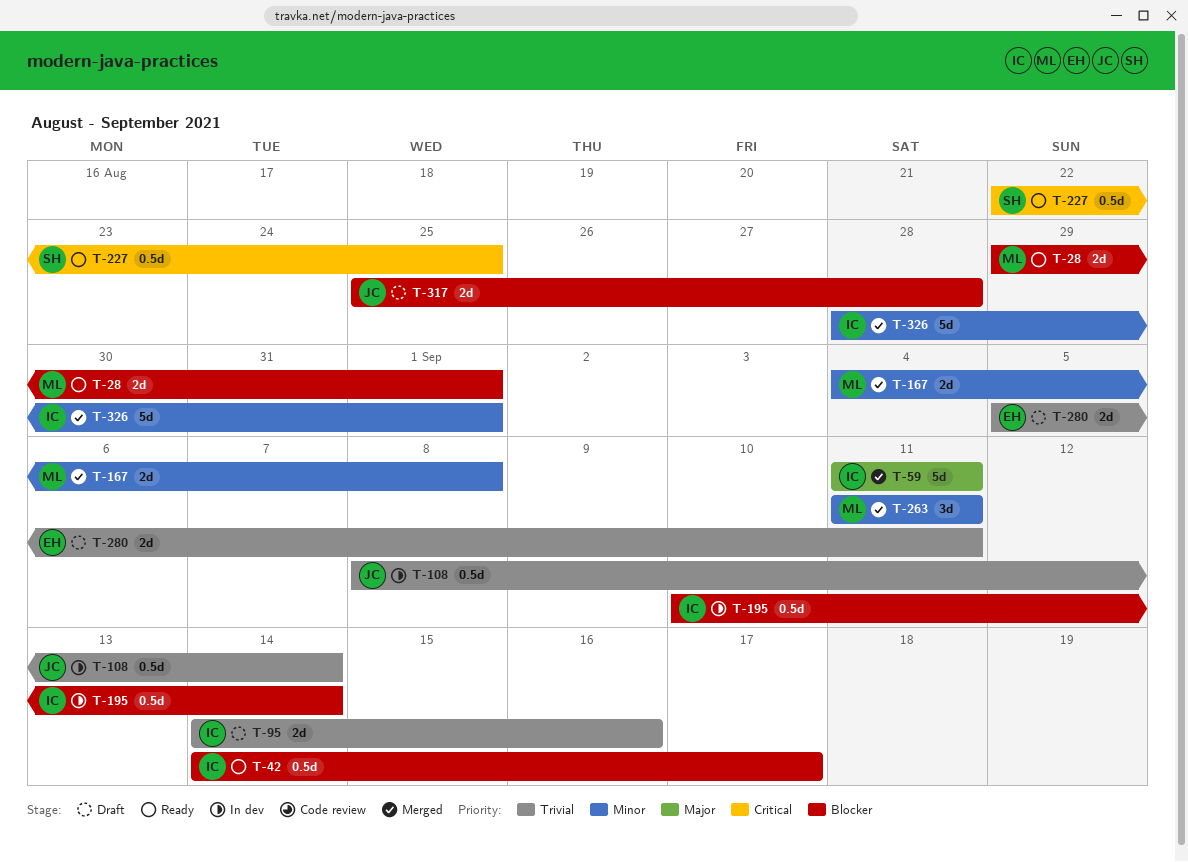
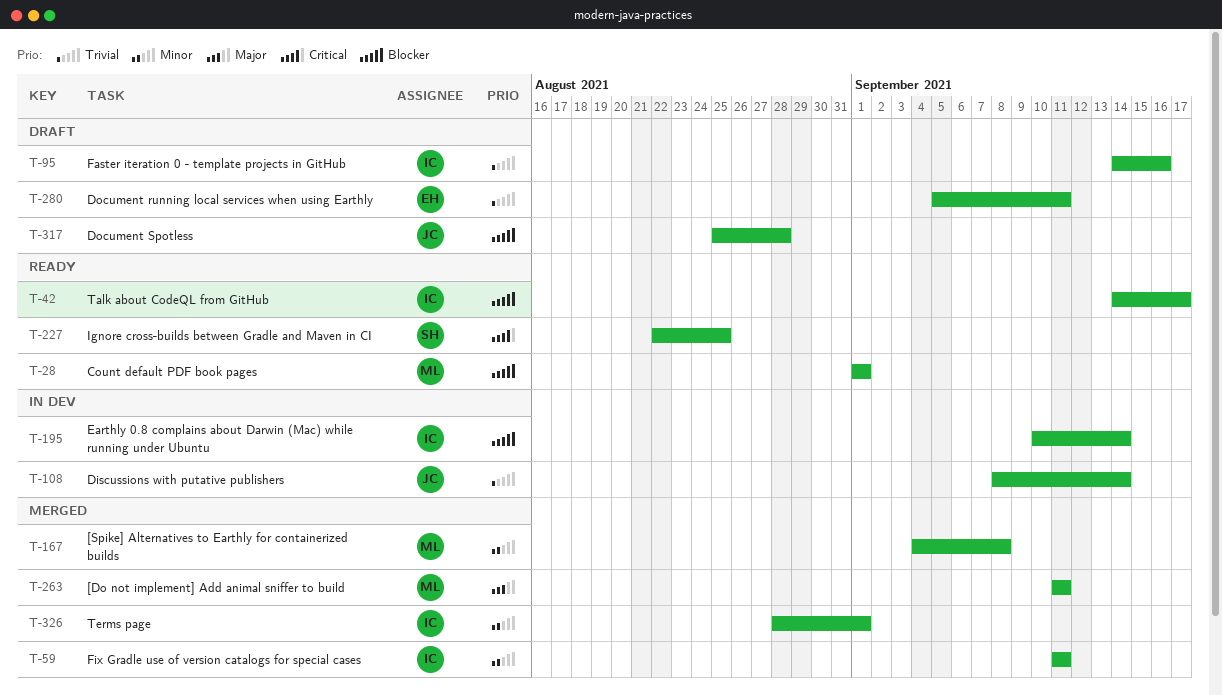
T-28, start: Aug 29 -> Sep 1
T-59, priority: Major -> Minor
T-263, priority: Minor -> Major

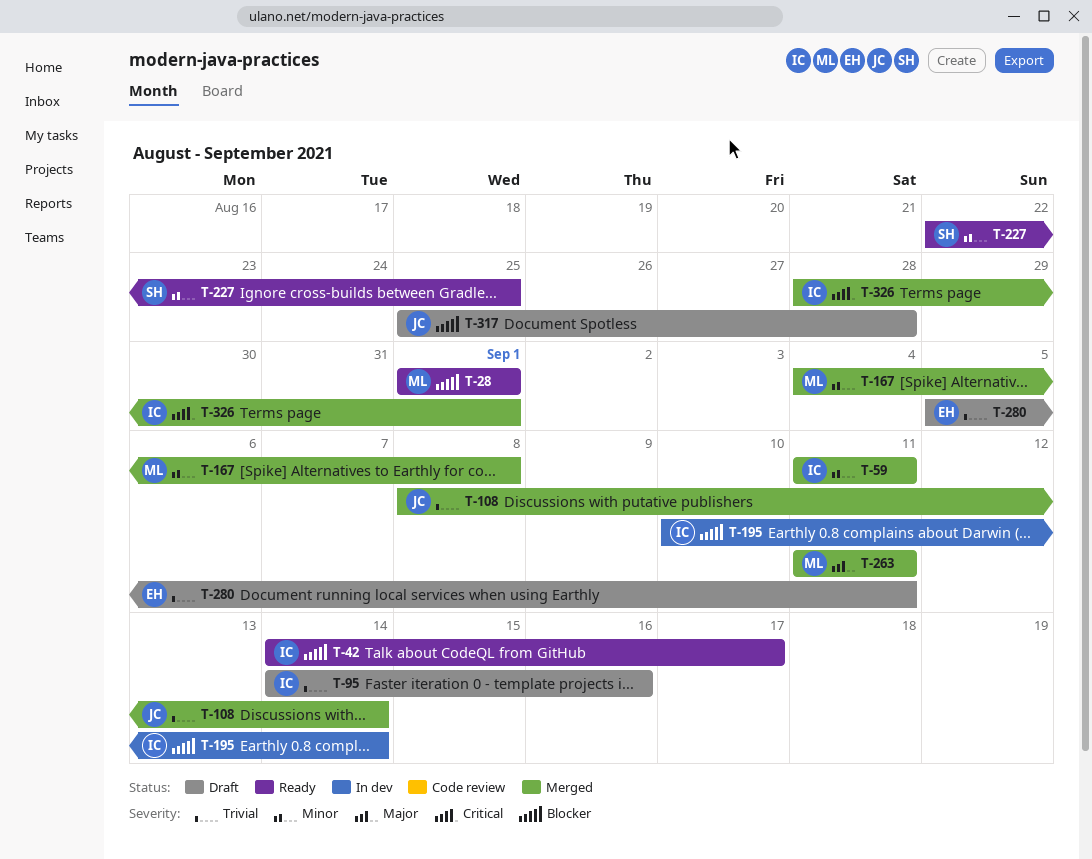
T-108, status: In dev -> Merged
T-227, priority: Critical -> Minor
T-326, priority: Minor -> Critical

